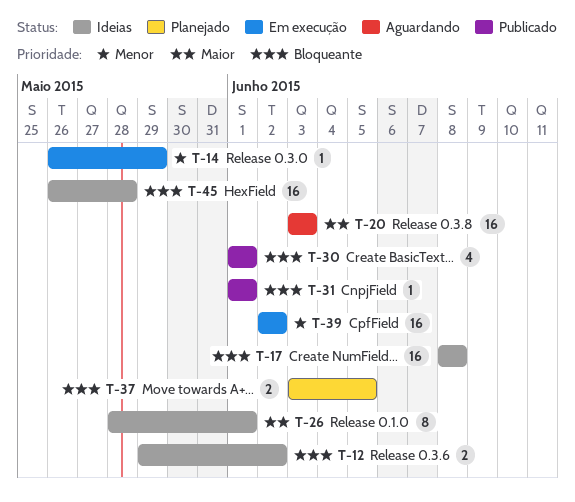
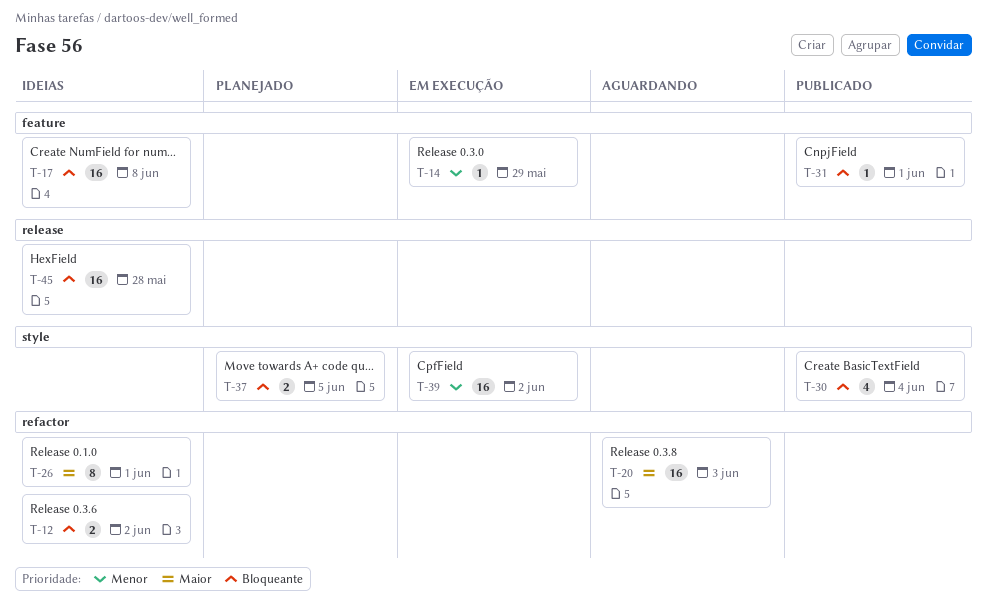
T-30, due: Jun 1 -> Jun 4

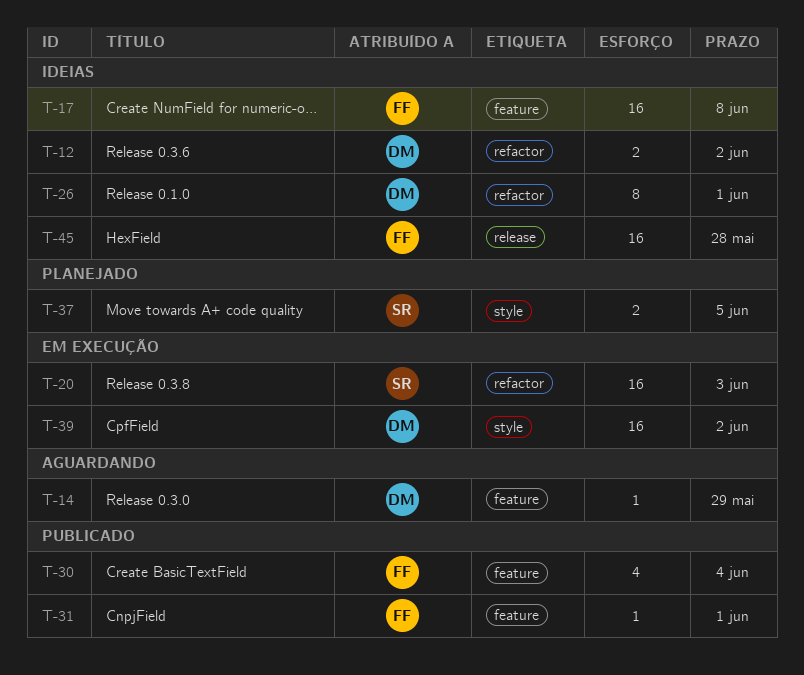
T-14, status: Em execução -> Aguardando
T-20, status: Aguardando -> Em execução
T-30, label: style -> feature

